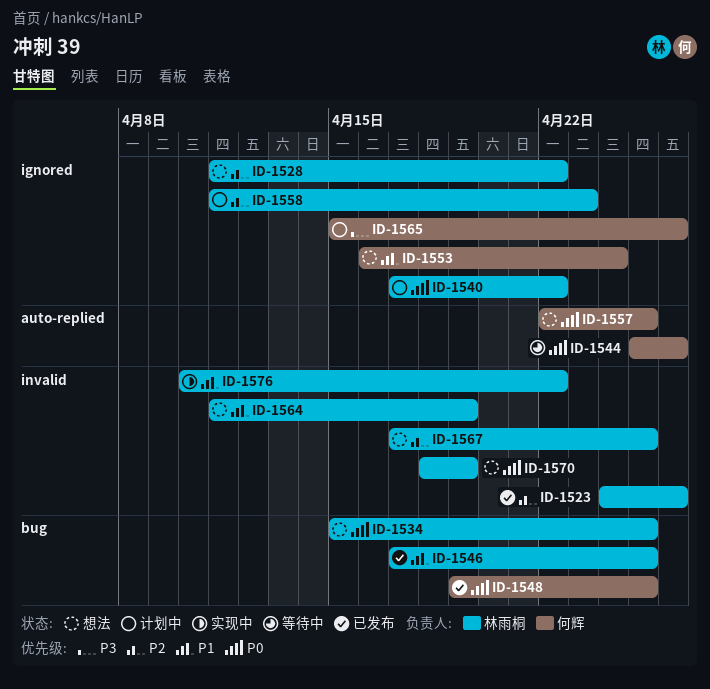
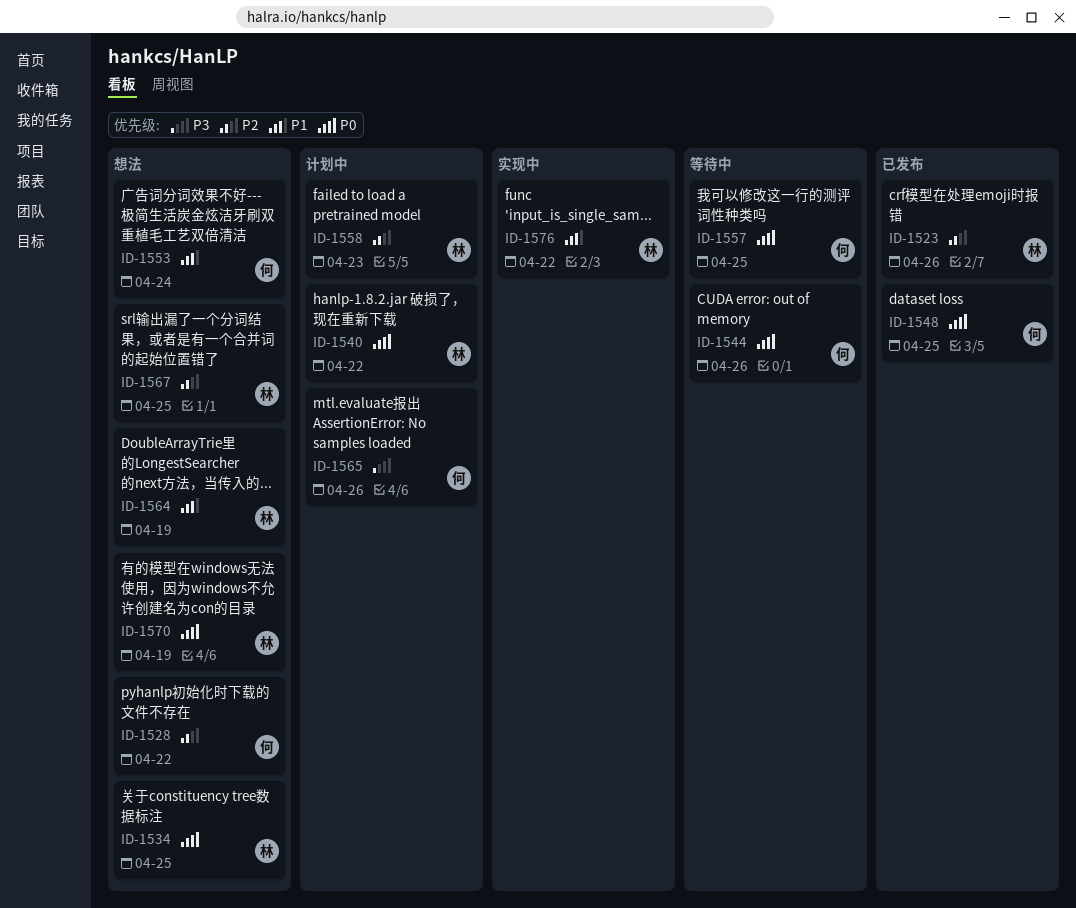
ID-1528, owner: 林雨桐 -> 何辉
ID-1546: present -> none
ID-1557, status: 想法 -> 等待中

